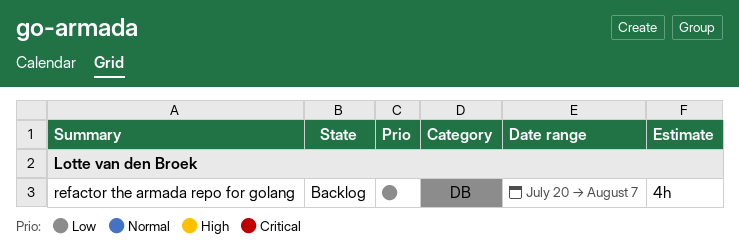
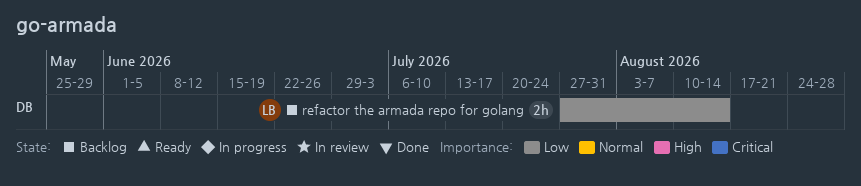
refactor the armada repo for golang, estimate: 4h -> 2h
refactor the armada repo for golang, start: Jul 20 -> Jul 27
refactor the armada repo for golang, due: Aug 7 -> Aug 14

